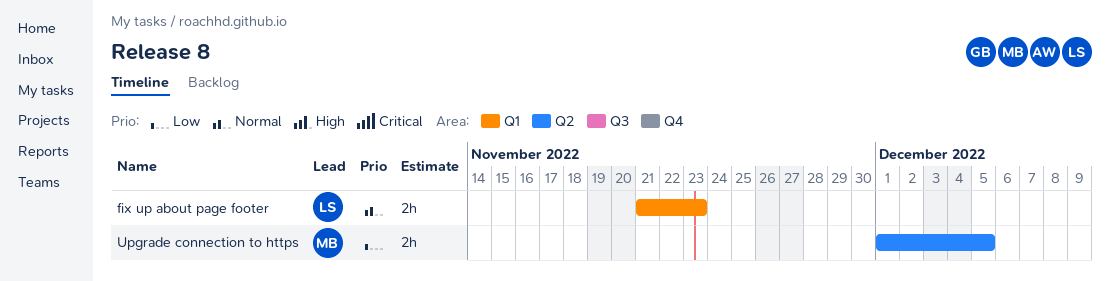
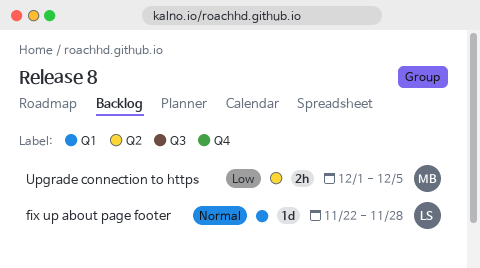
fix up about page footer, estimate: 2h -> 1d
fix up about page footer, start: Nov 21 -> Nov 22
fix up about page footer, due: Nov 23 -> Nov 28

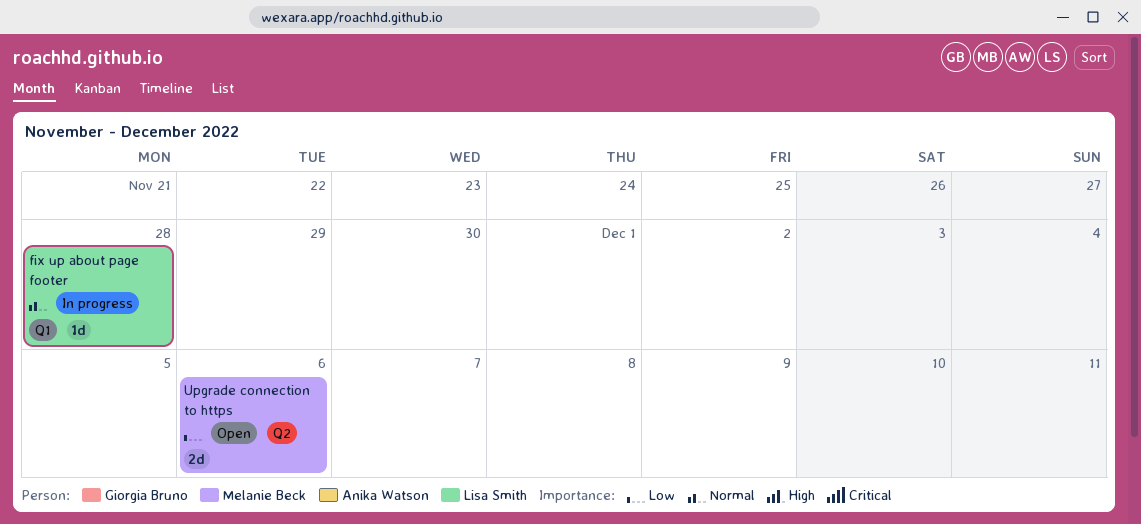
Upgrade connection to https, estimate: 2h -> 2d
Upgrade connection to https, due: Dec 5 -> Dec 6

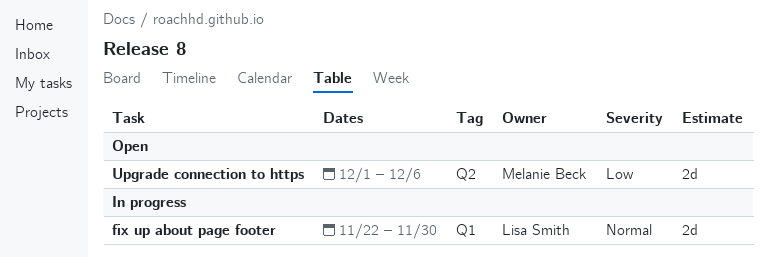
fix up about page footer, estimate: 1d -> 2d
fix up about page footer, due: Nov 28 -> Nov 30

